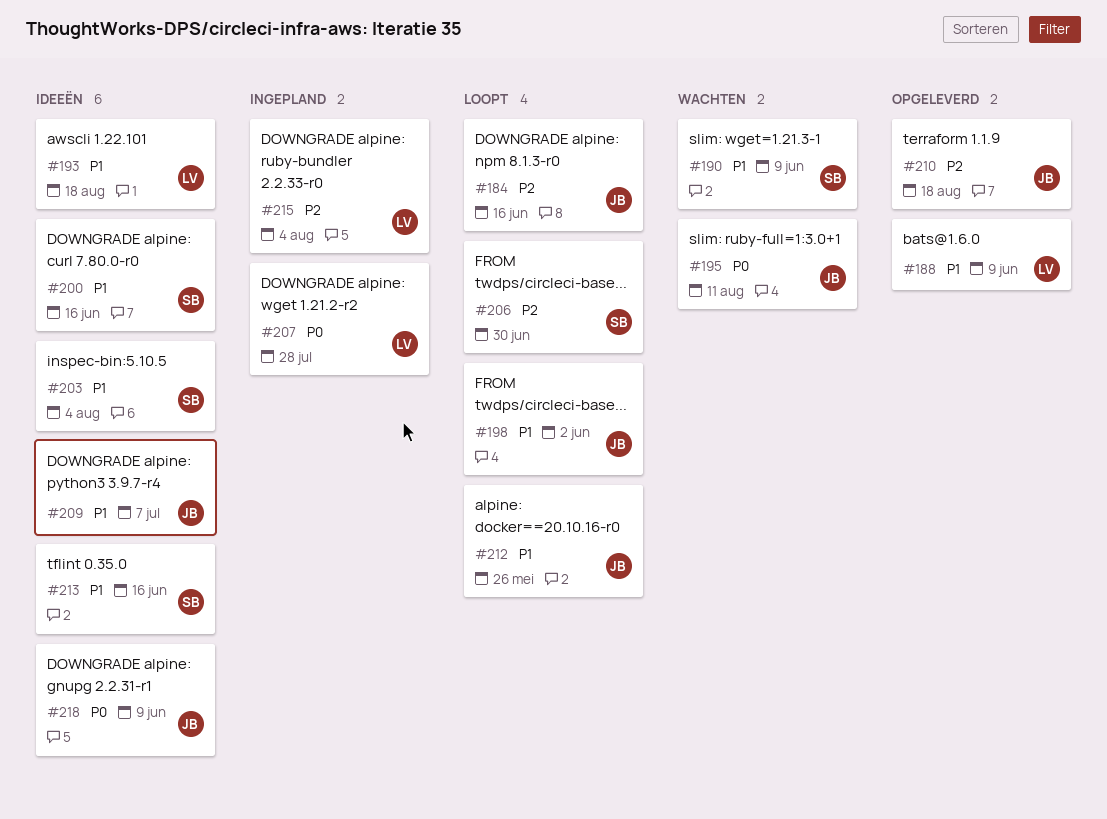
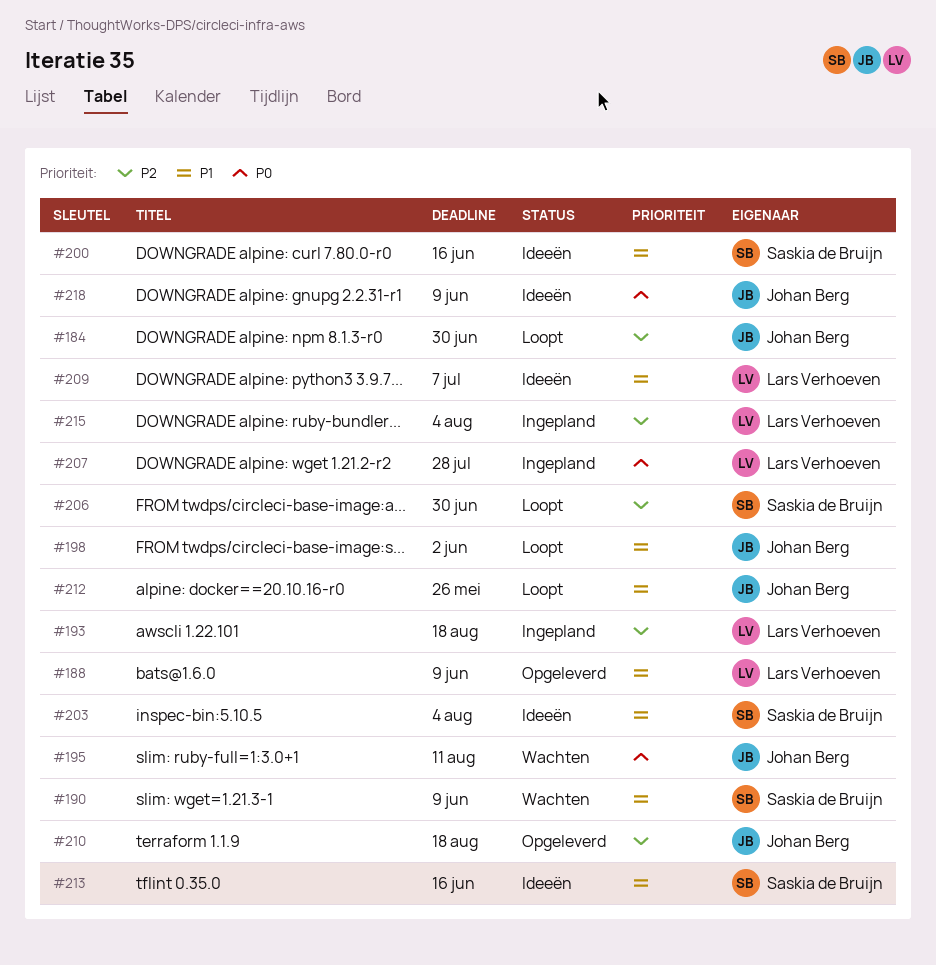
#184, due: Jun 16 -> Jun 30
#193, status: Ideeën -> Ingepland
#193, priority: P1 -> P2
#209, owner: Johan Berg -> Lars Verhoeven

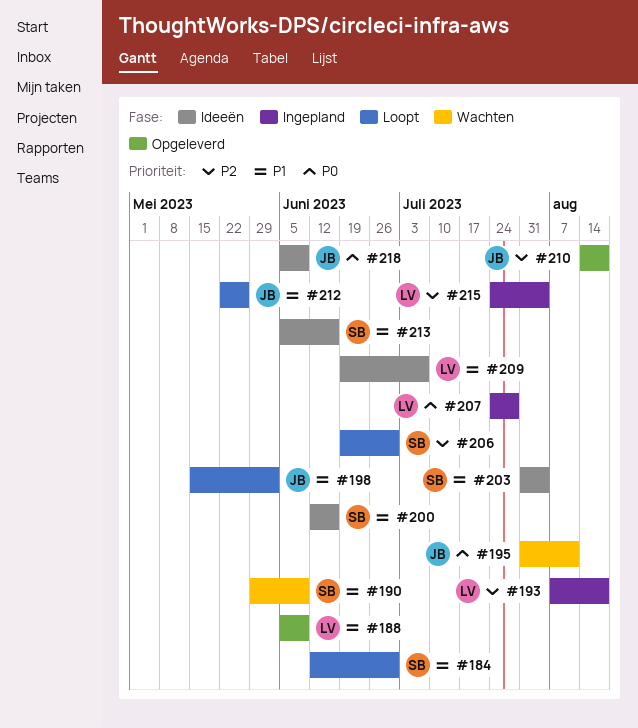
#184, owner: Johan Berg -> Saskia de Bruijn
#184, priority: P2 -> P1

